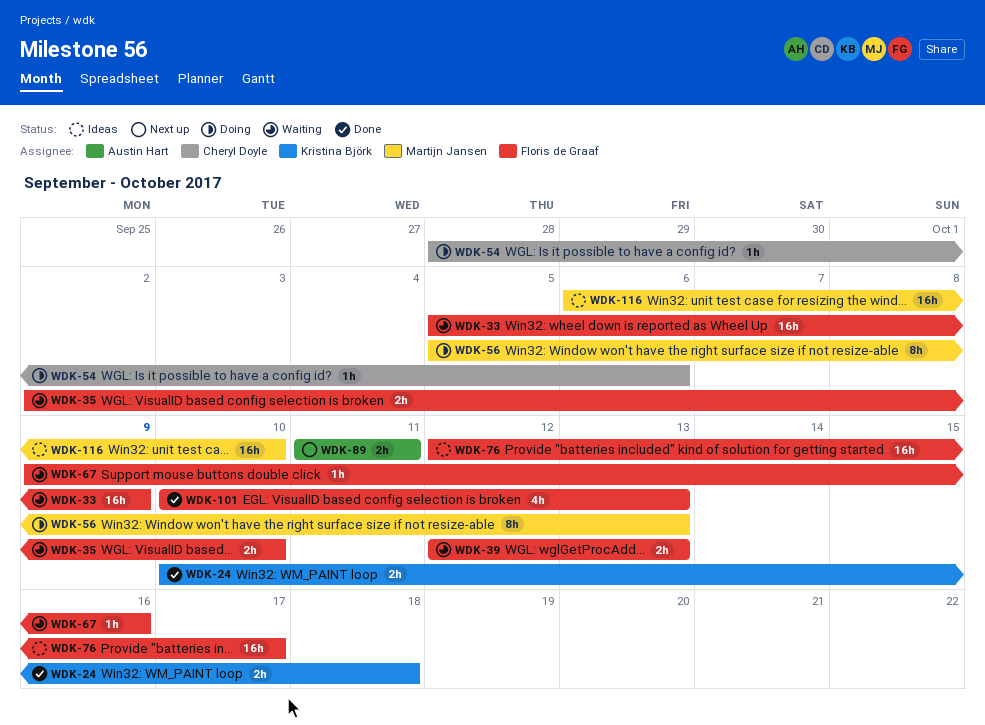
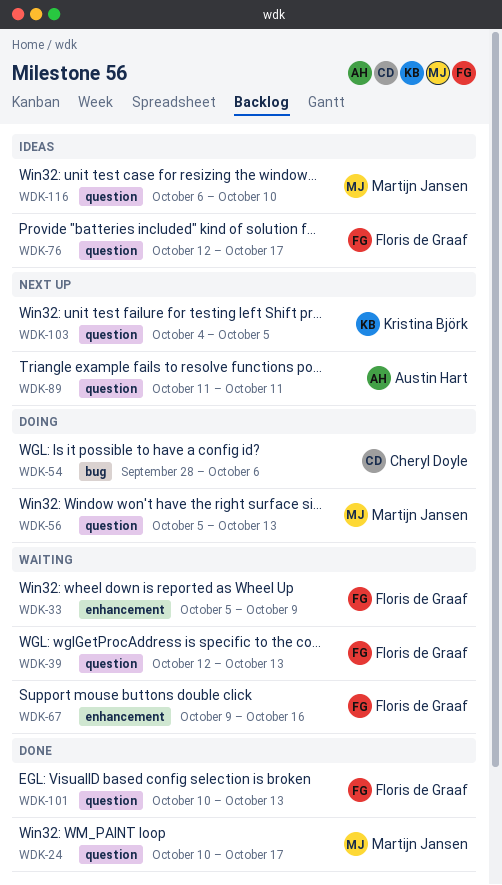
WDK-24, owner: Kristina Björk -> Martijn Jansen
WDK-24, due: Oct 18 -> Oct 17
WDK-35: present -> none
WDK-103: none -> present

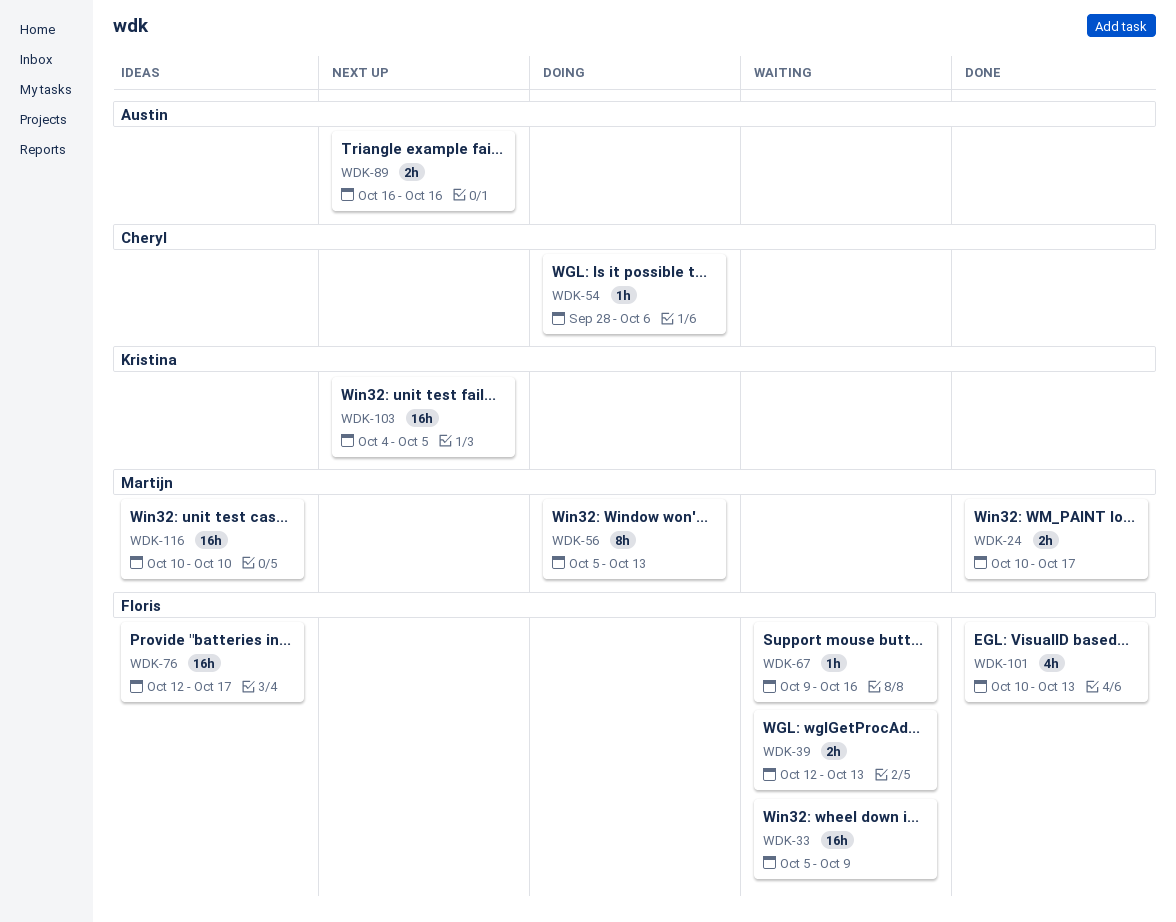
WDK-89, start: Oct 11 -> Oct 16
WDK-89, due: Oct 11 -> Oct 16
WDK-116, start: Oct 6 -> Oct 10

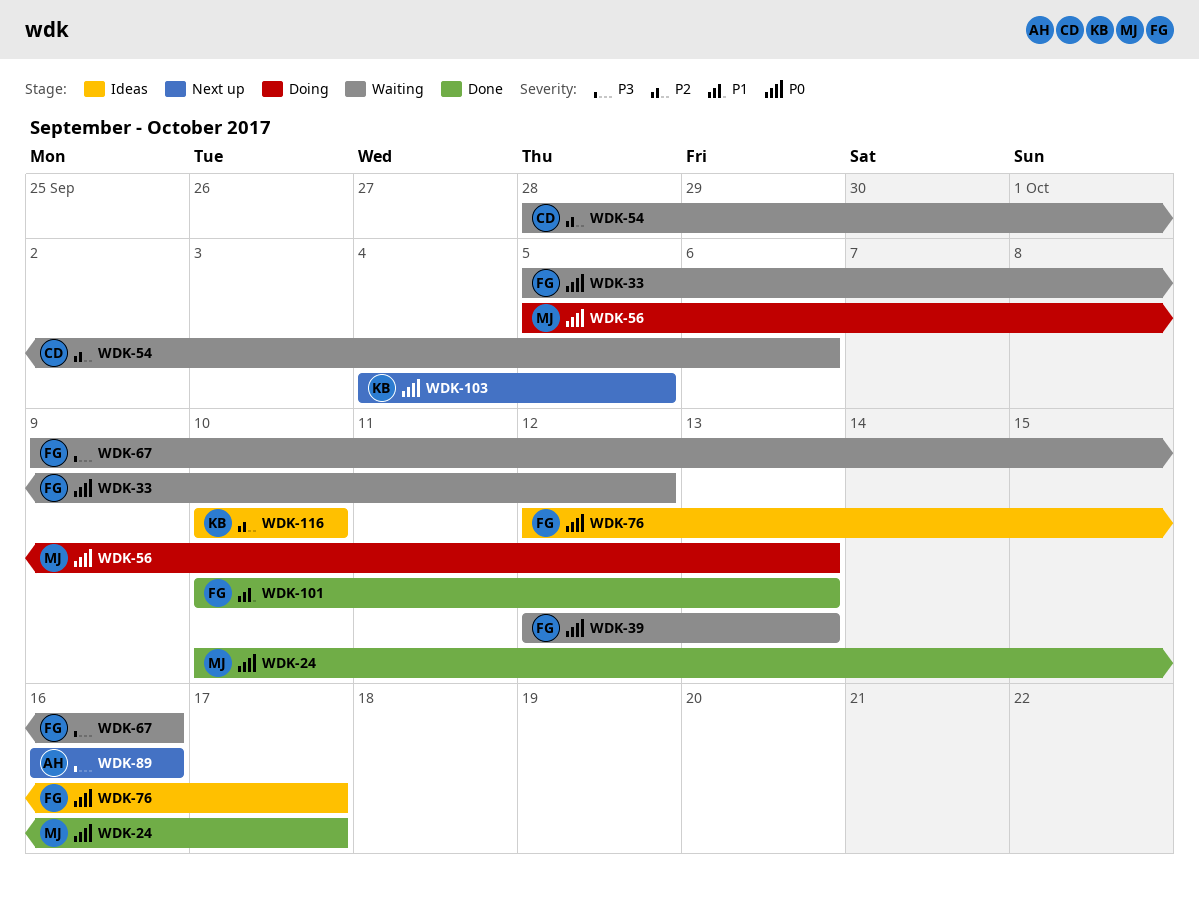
WDK-33, due: Oct 9 -> Oct 12
WDK-54, status: Doing -> Waiting
WDK-116, owner: Martijn -> Kristina

